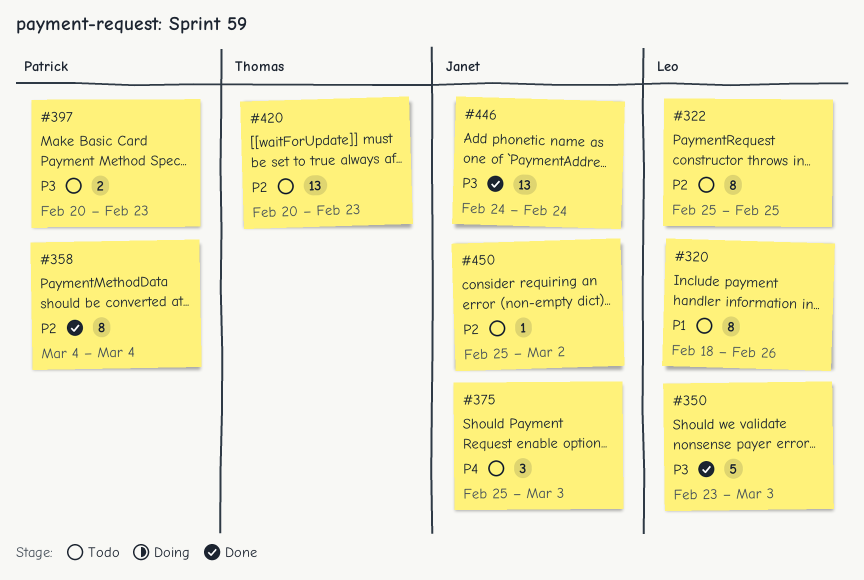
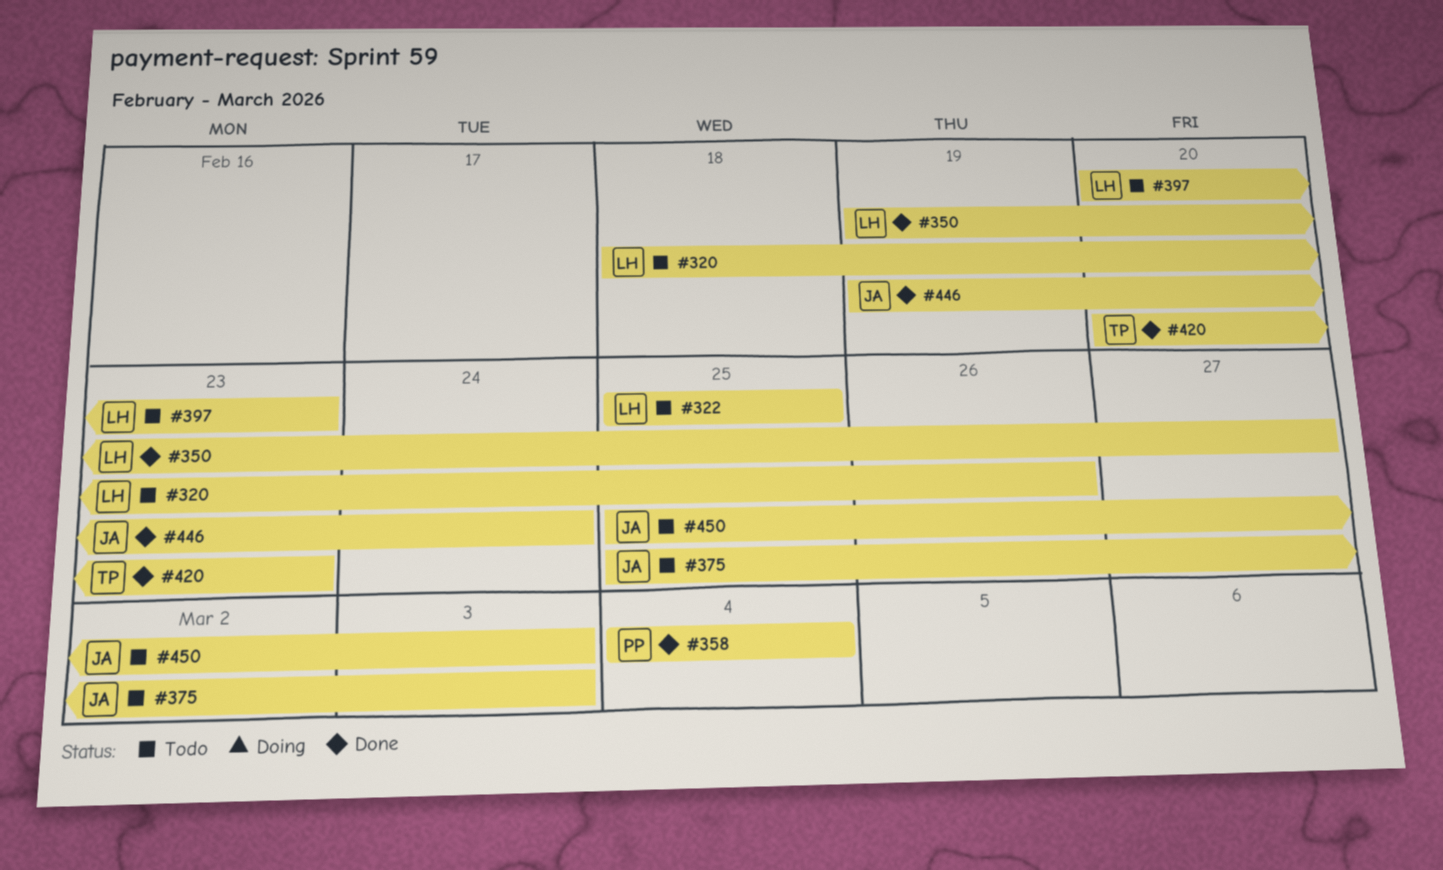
#350, start: Feb 23 -> Feb 19
#350, due: Mar 3 -> Feb 27
#397, owner: Patrick -> Leo
#420, status: Todo -> Done
#446, start: Feb 24 -> Feb 19
#450, due: Mar 2 -> Mar 3

